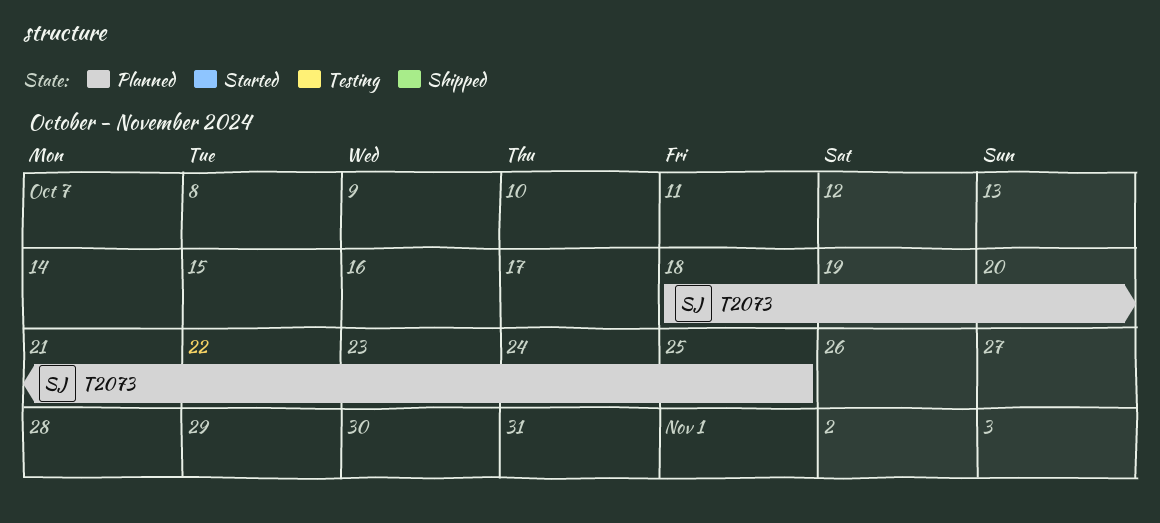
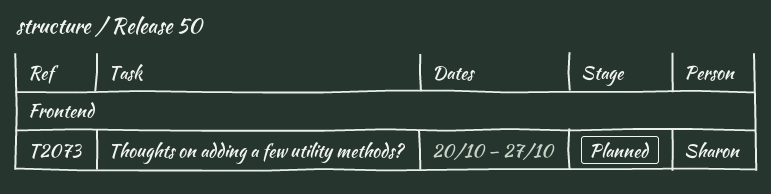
T2073, start: Oct 18 -> Oct 20
T2073, due: Oct 25 -> Oct 27

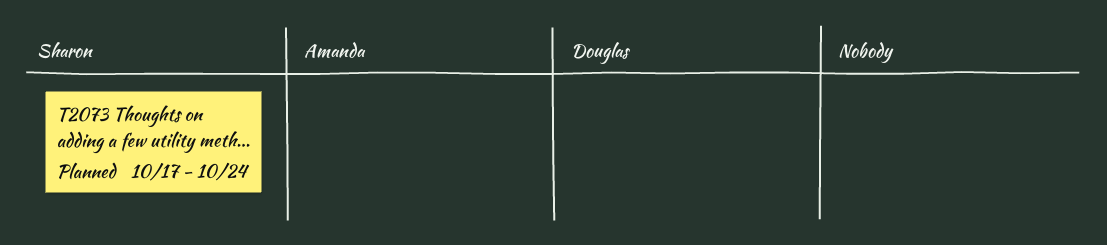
T2073, start: Oct 20 -> Oct 17
T2073, due: Oct 27 -> Oct 24

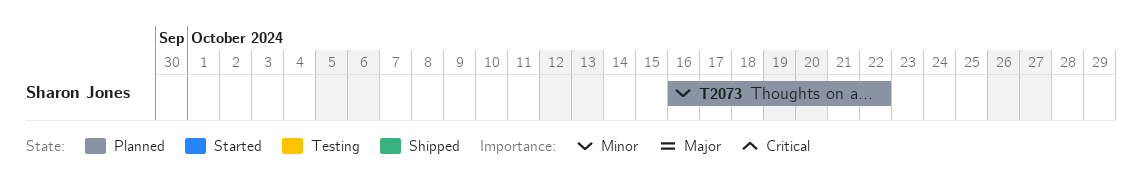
T2073, start: Oct 17 -> Oct 16
T2073, due: Oct 24 -> Oct 22

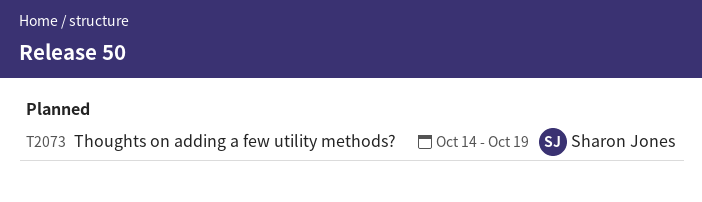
T2073, start: Oct 16 -> Oct 14
T2073, due: Oct 22 -> Oct 19

